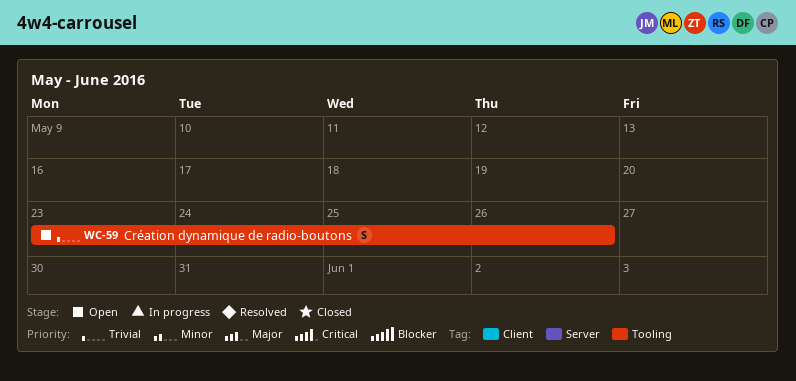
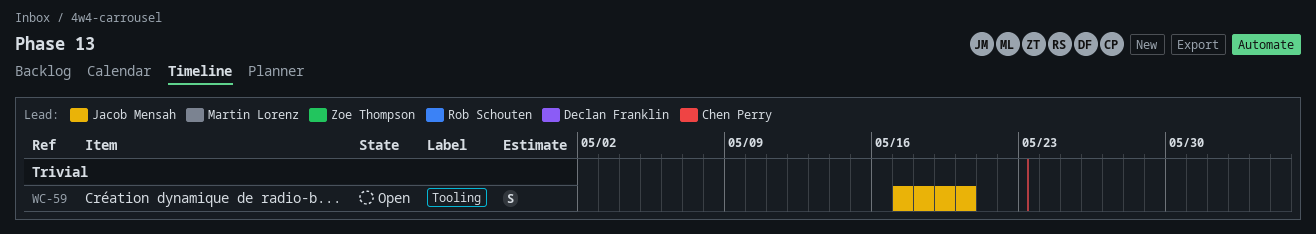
WC-59, start: May 23 -> May 17
WC-59, due: May 26 -> May 20

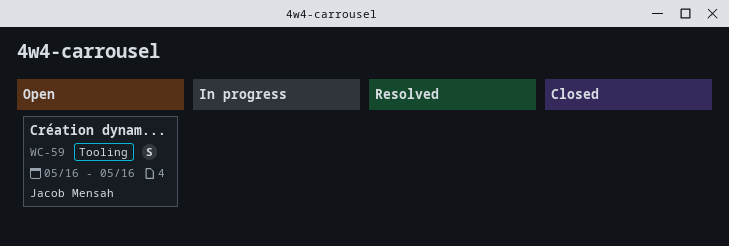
WC-59, start: May 17 -> May 16
WC-59, due: May 20 -> May 16

